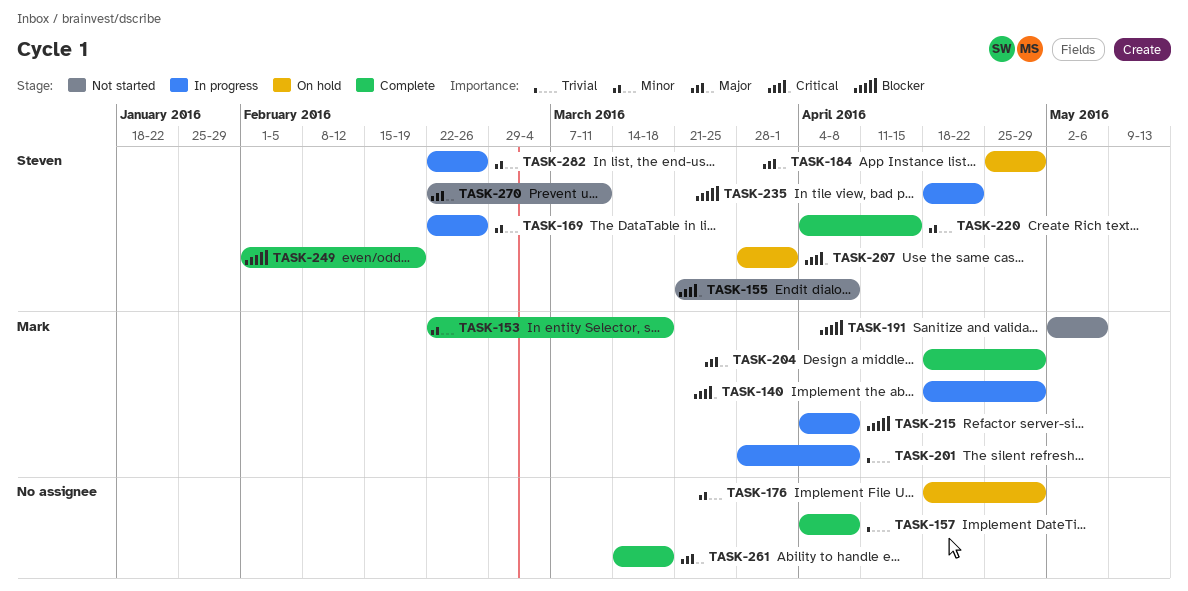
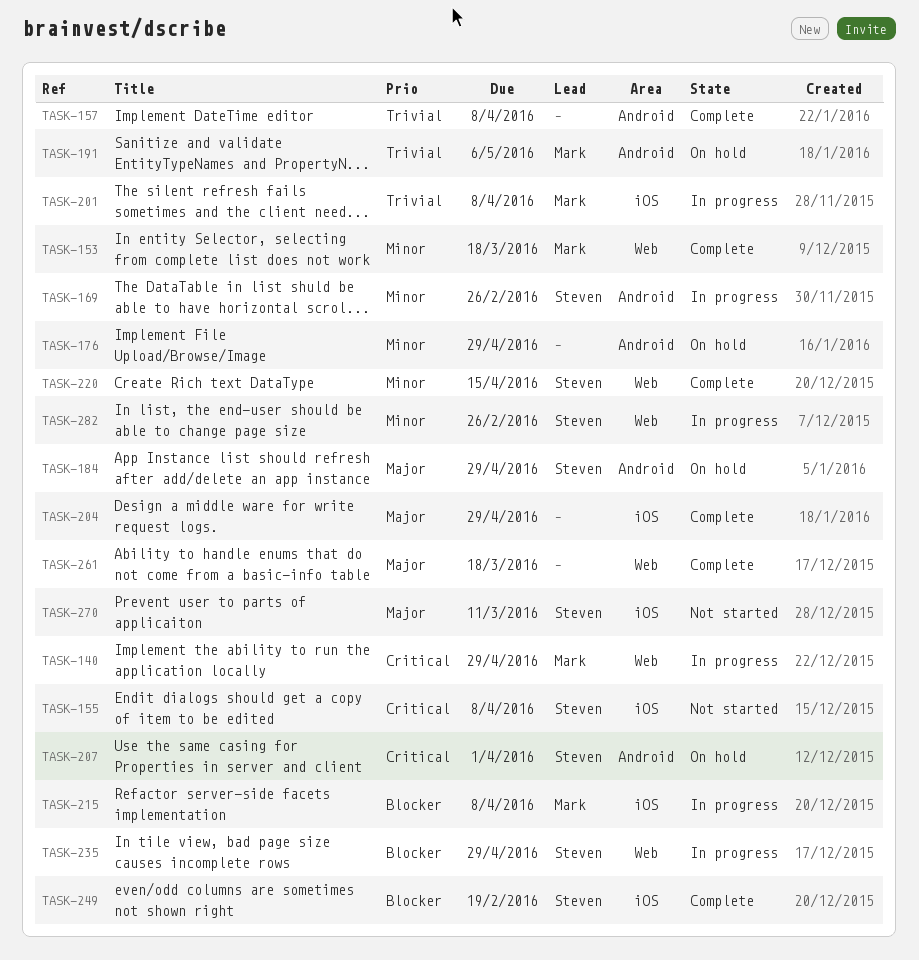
TASK-191, status: Not started -> On hold
TASK-191, priority: Blocker -> Trivial
TASK-204, owner: Mark -> none
TASK-235, due: Apr 22 -> Apr 29

